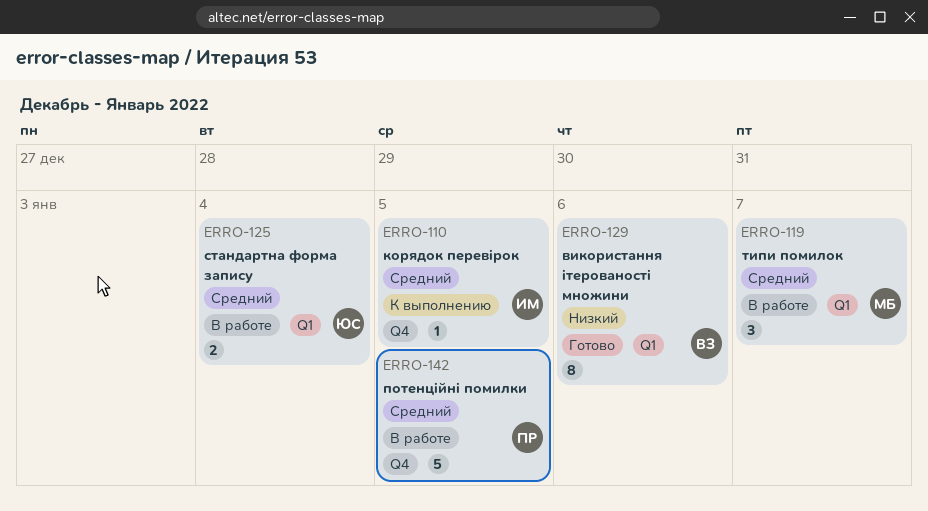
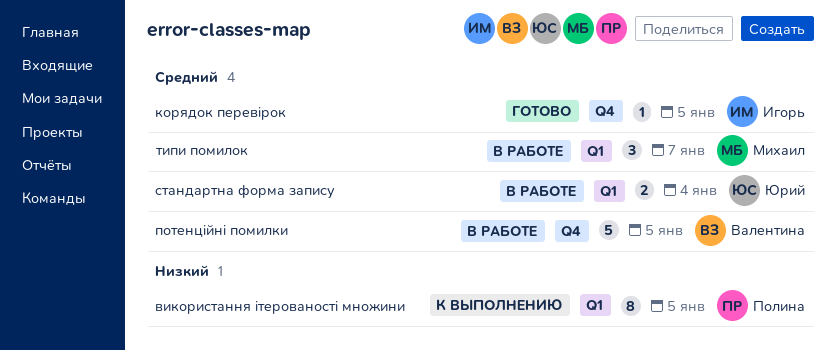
використання ітерованості множини, status: Готово -> К выполнению
використання ітерованості множини, owner: Валентина -> Полина
використання ітерованості множини, due: Jan 6 -> Jan 5
корядок перевірок, status: К выполнению -> Готово
потенційні помилки, owner: Полина -> Валентина

